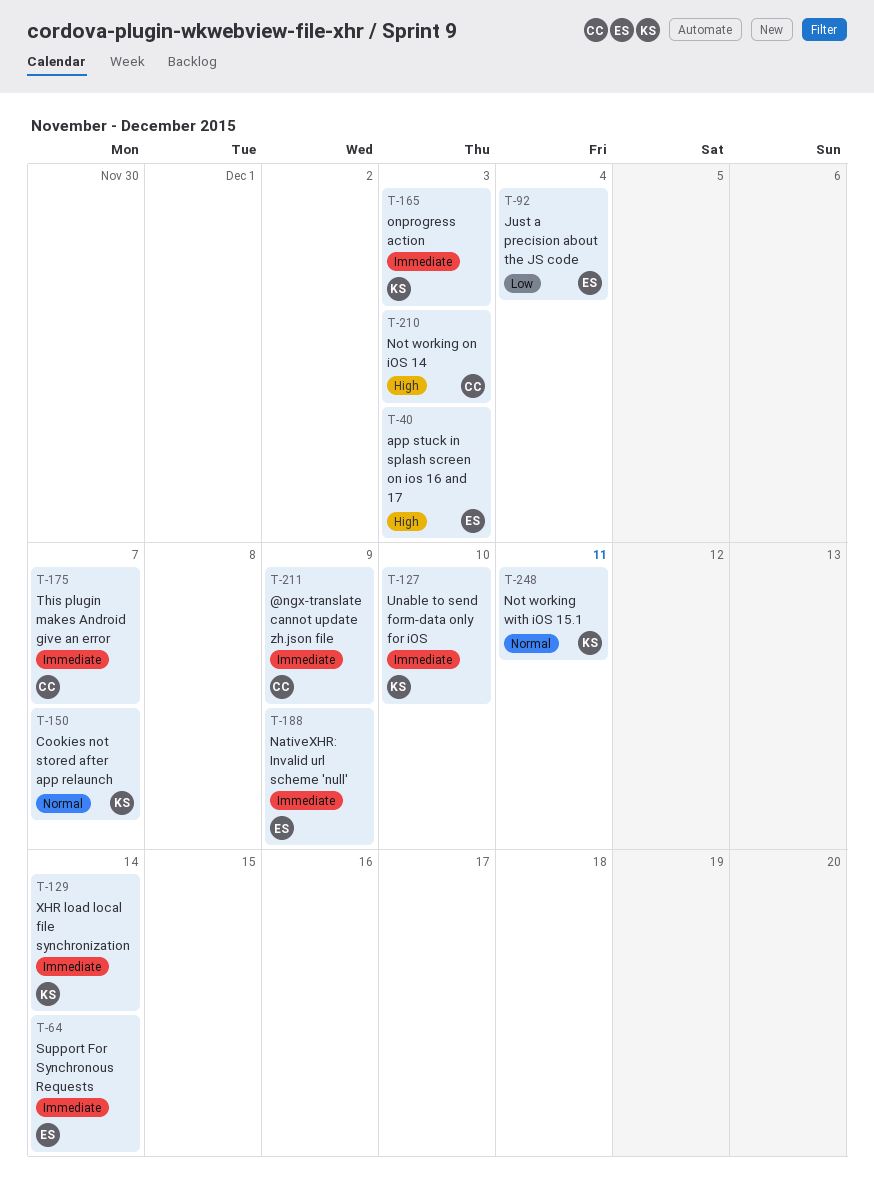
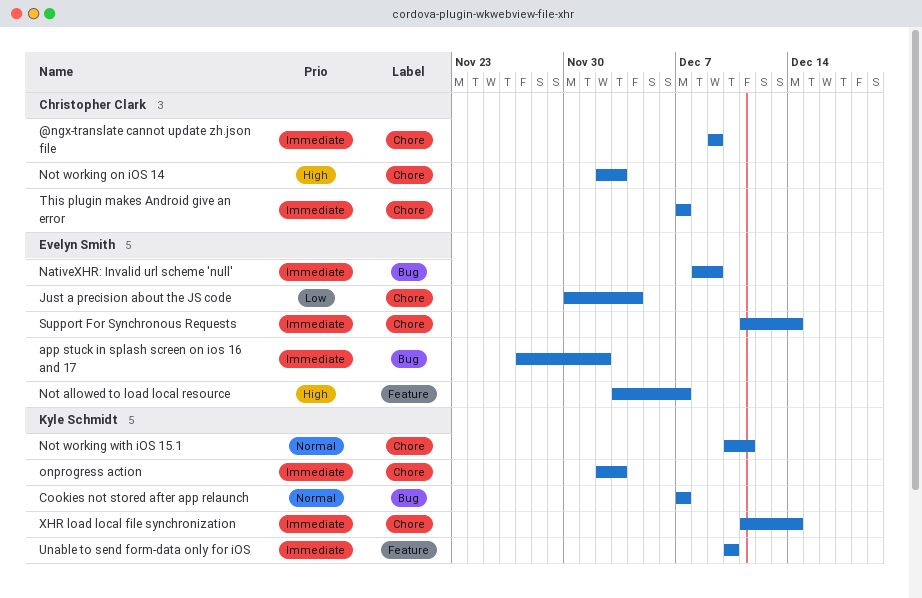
app stuck in splash screen on ios 16 and 17, priority: High -> Immediate
app stuck in splash screen on ios 16 and 17, due: Dec 3 -> Dec 2
Not allowed to load local resource: none -> present

